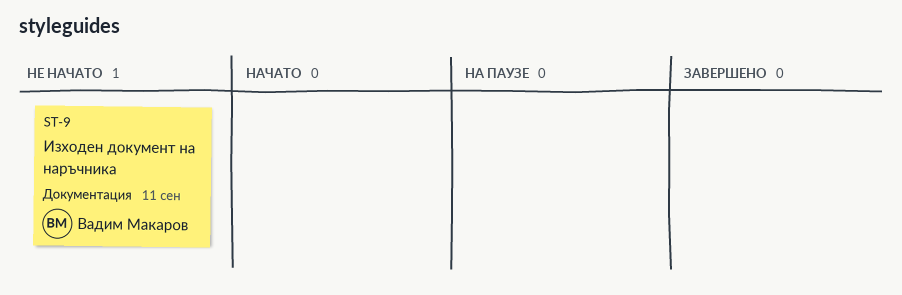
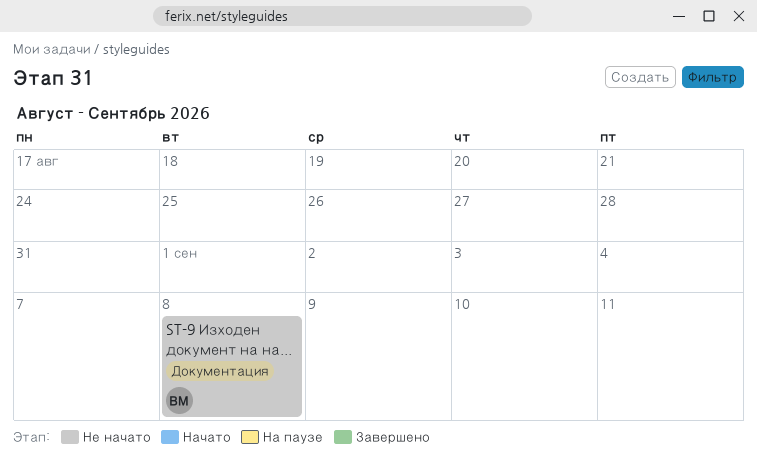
ST-9, due: Sep 11 -> Sep 8

